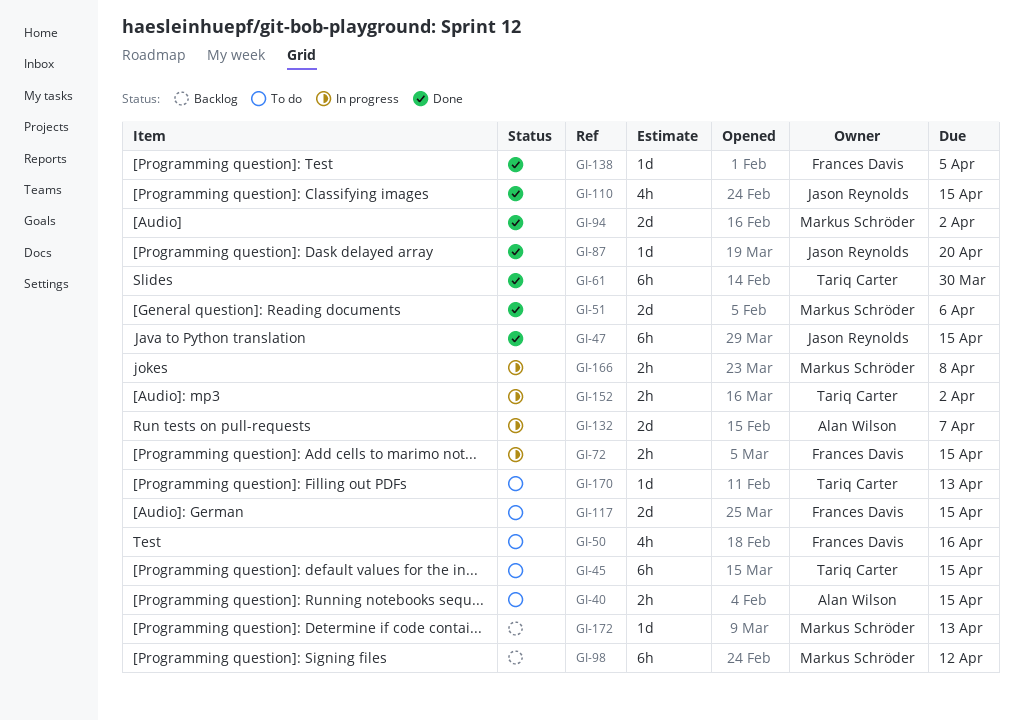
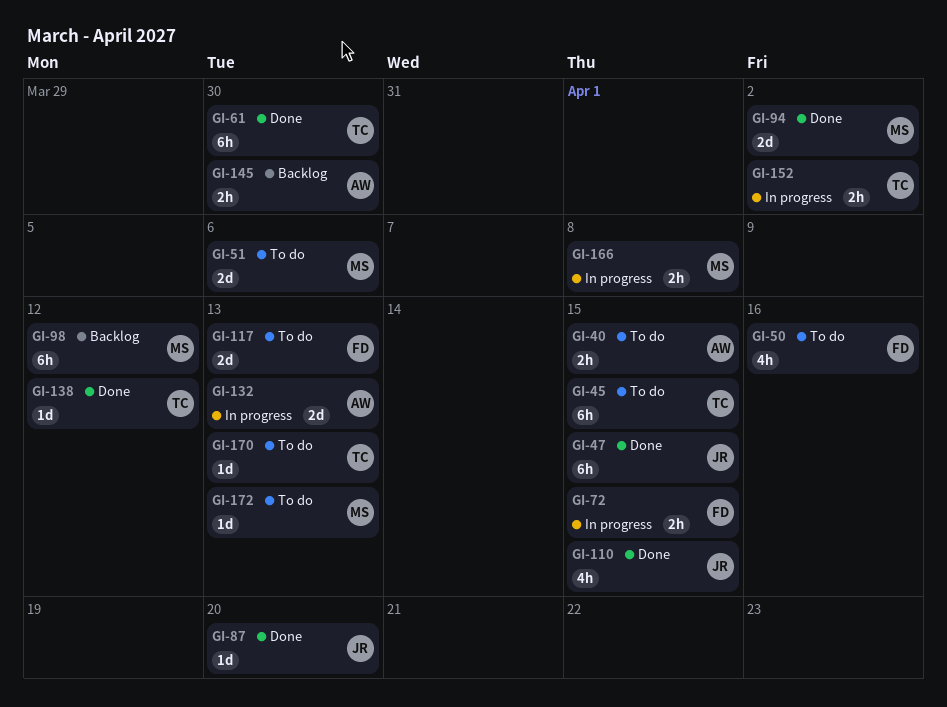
GI-51, status: Done -> To do
GI-117, due: Apr 15 -> Apr 13
GI-132, due: Apr 7 -> Apr 13
GI-138, owner: Frances Davis -> Tariq Carter
GI-138, due: Apr 5 -> Apr 12
GI-145: none -> present
GI-172, status: Backlog -> To do

